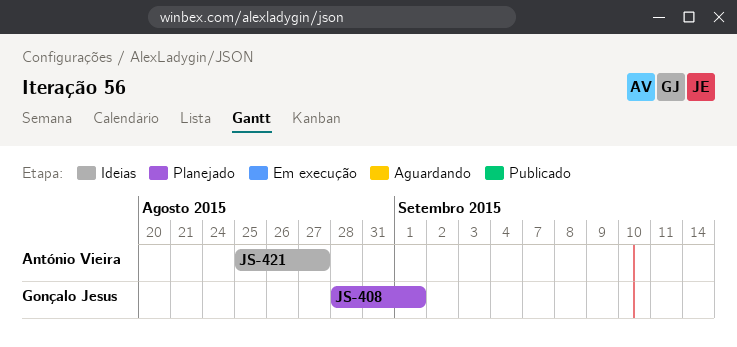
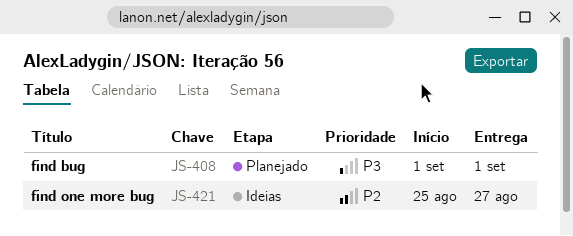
JS-408, start: Aug 28 -> Sep 1

